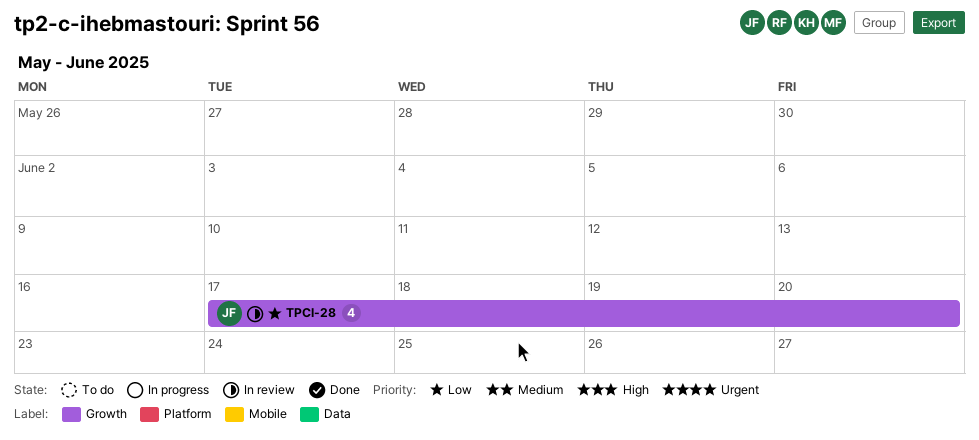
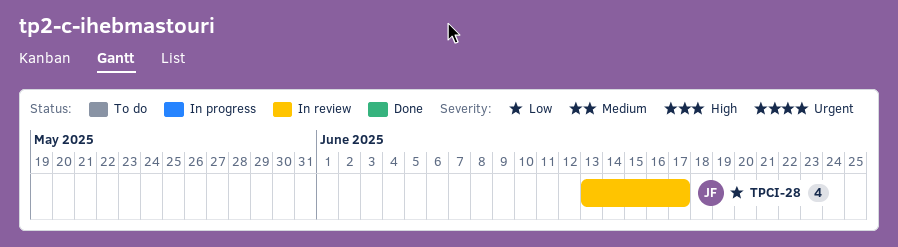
TPCI-28, start: Jun 17 -> Jun 13
TPCI-28, due: Jun 20 -> Jun 17

